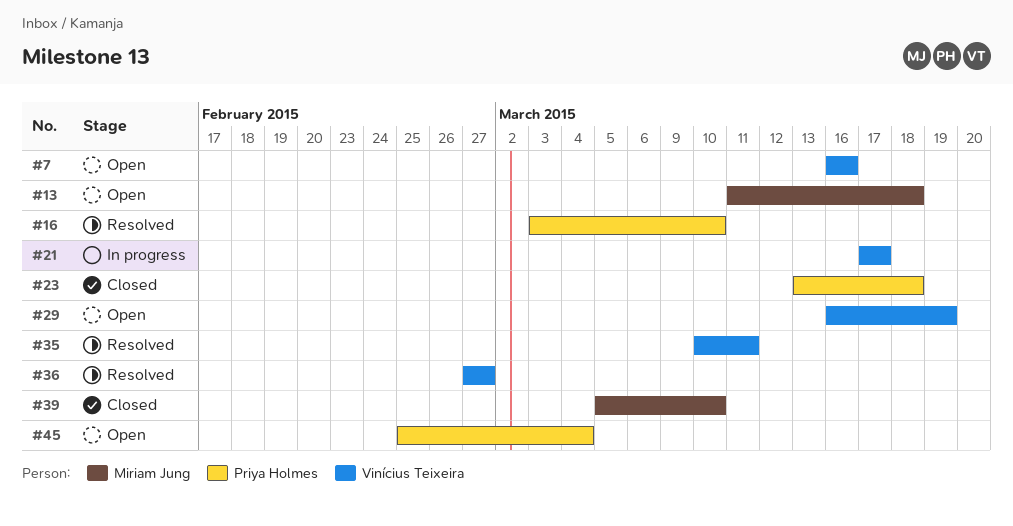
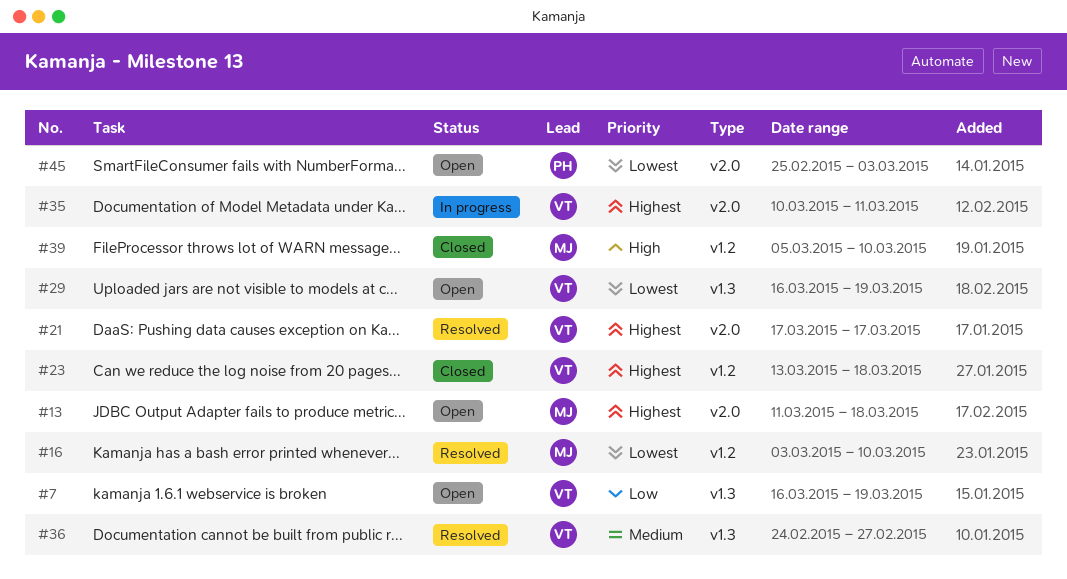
#7, due: Mar 16 -> Mar 19
#16, owner: Priya Holmes -> Miriam Jung
#21, status: In progress -> Resolved
#23, owner: Priya Holmes -> Vinícius Teixeira
#35, status: Resolved -> In progress
#36, start: Feb 27 -> Feb 24
#45, due: Mar 4 -> Mar 3

